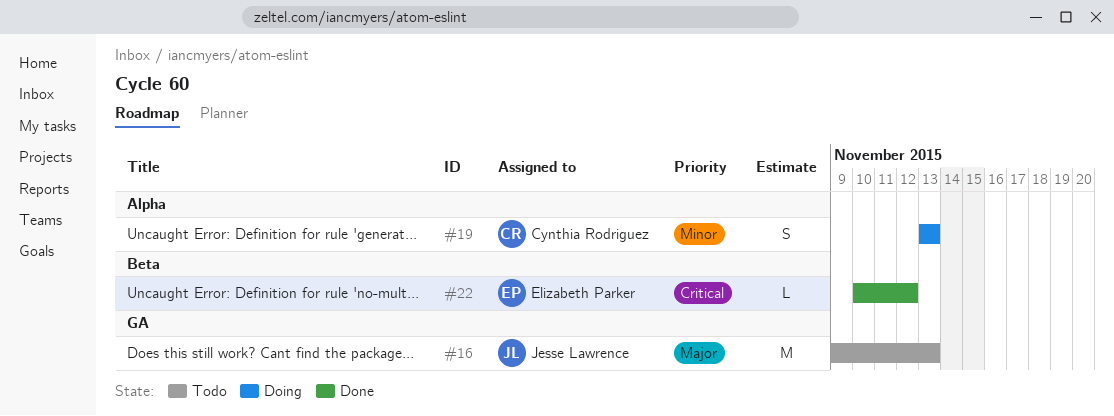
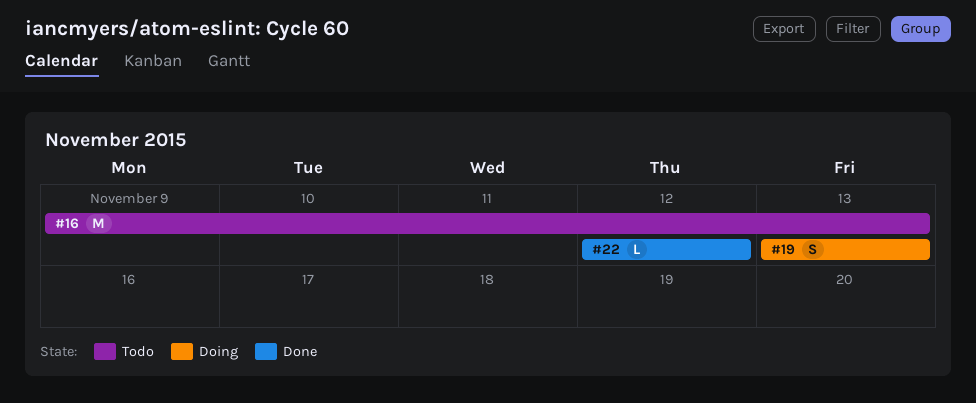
#22, start: Nov 10 -> Nov 12

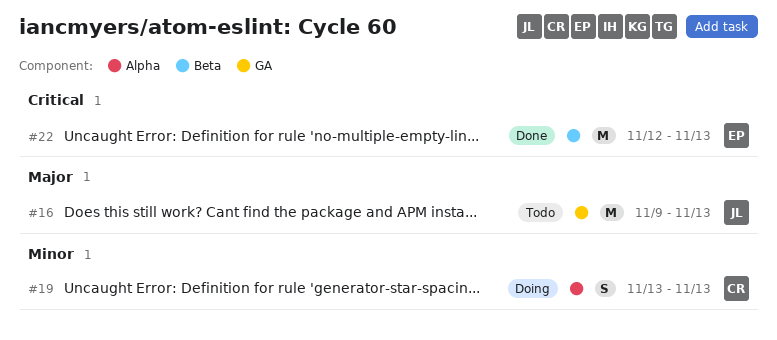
#22, estimate: L -> M
#22, due: Nov 12 -> Nov 13

